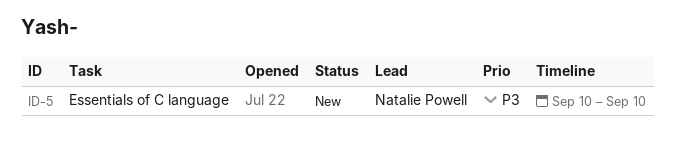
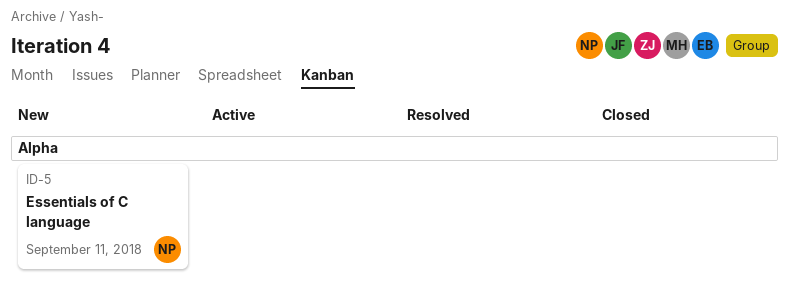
ID-5, due: Sep 10 -> Sep 11

